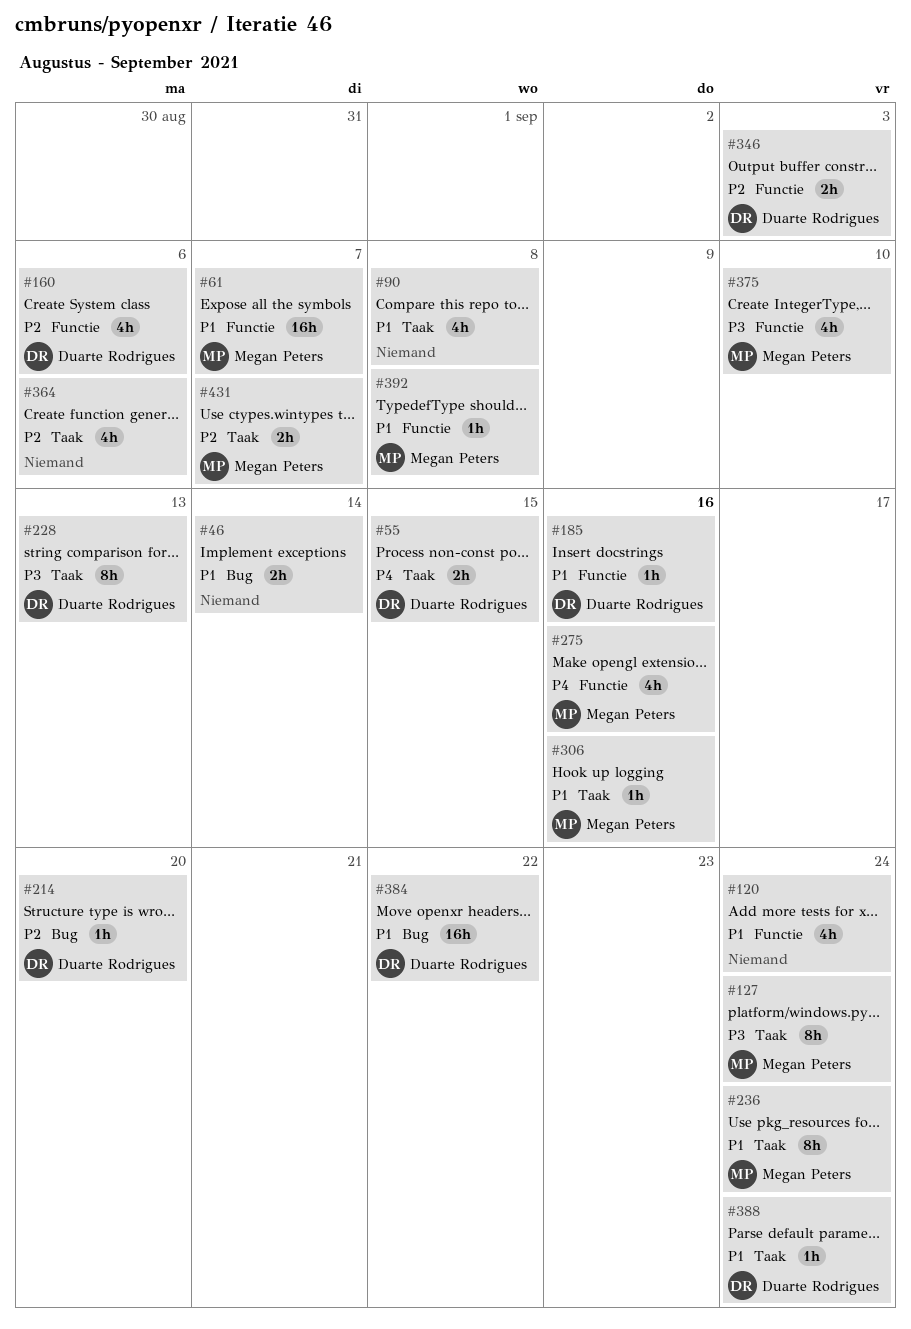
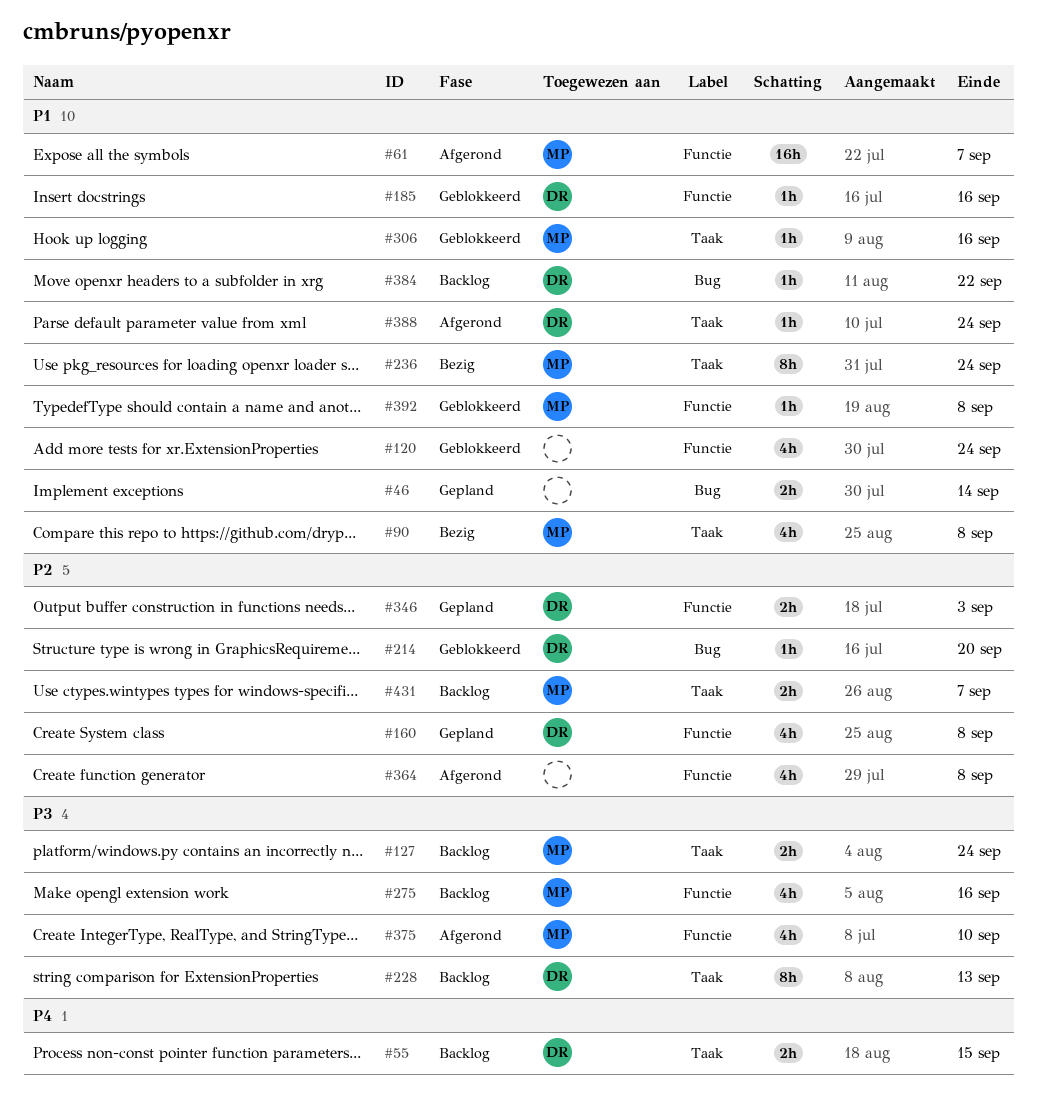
#90, owner: none -> Megan Peters
#127, estimate: 8h -> 2h
#160, due: Sep 6 -> Sep 8
#275, priority: P4 -> P3
#364, label: Taak -> Functie
#364, due: Sep 6 -> Sep 8
#384, estimate: 16h -> 1h

